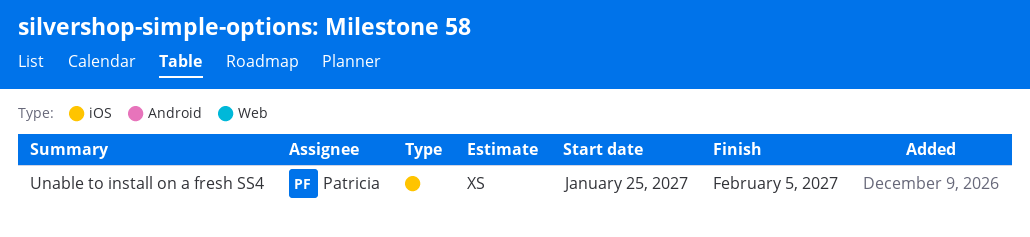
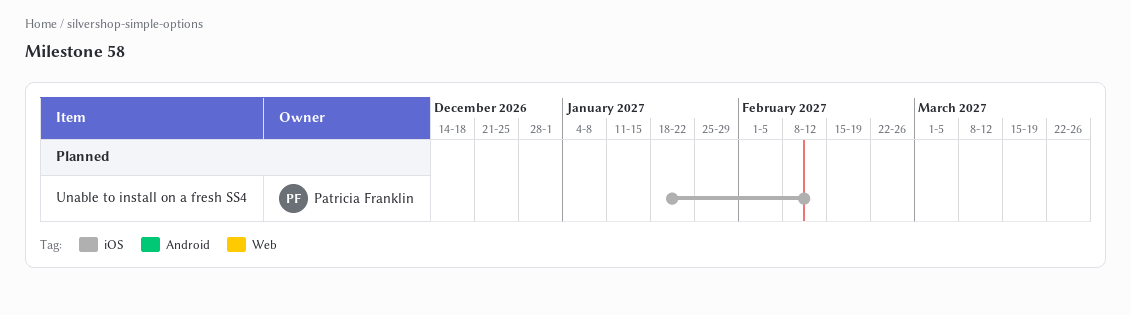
Unable to install on a fresh SS4, start: Jan 25 -> Jan 18
Unable to install on a fresh SS4, due: Feb 5 -> Feb 12

